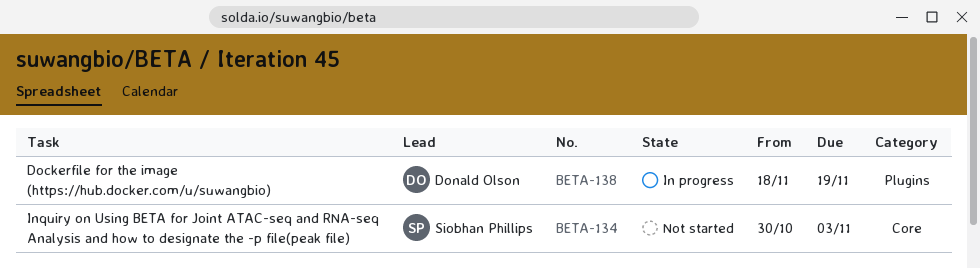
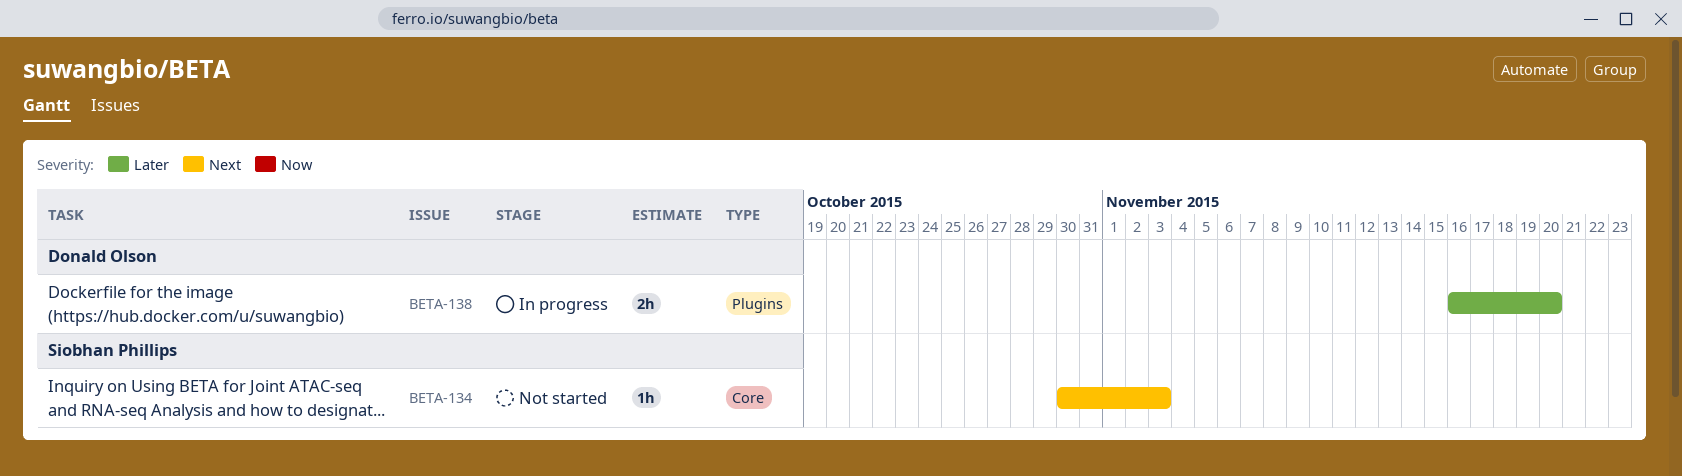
BETA-138, start: Nov 18 -> Nov 16
BETA-138, due: Nov 19 -> Nov 20

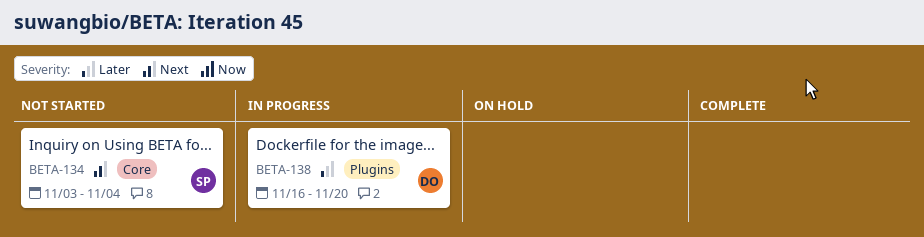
BETA-134, start: Oct 30 -> Nov 3
BETA-134, due: Nov 3 -> Nov 4

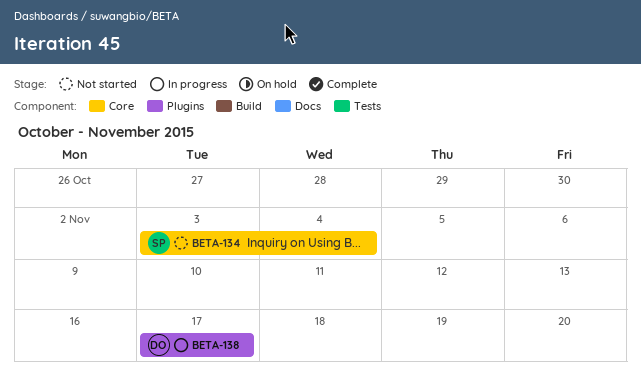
BETA-138, start: Nov 16 -> Nov 17
BETA-138, due: Nov 20 -> Nov 17

